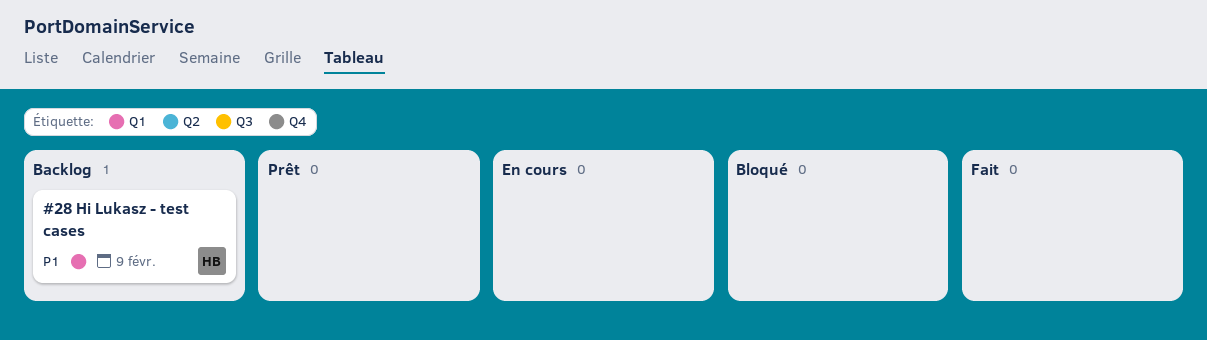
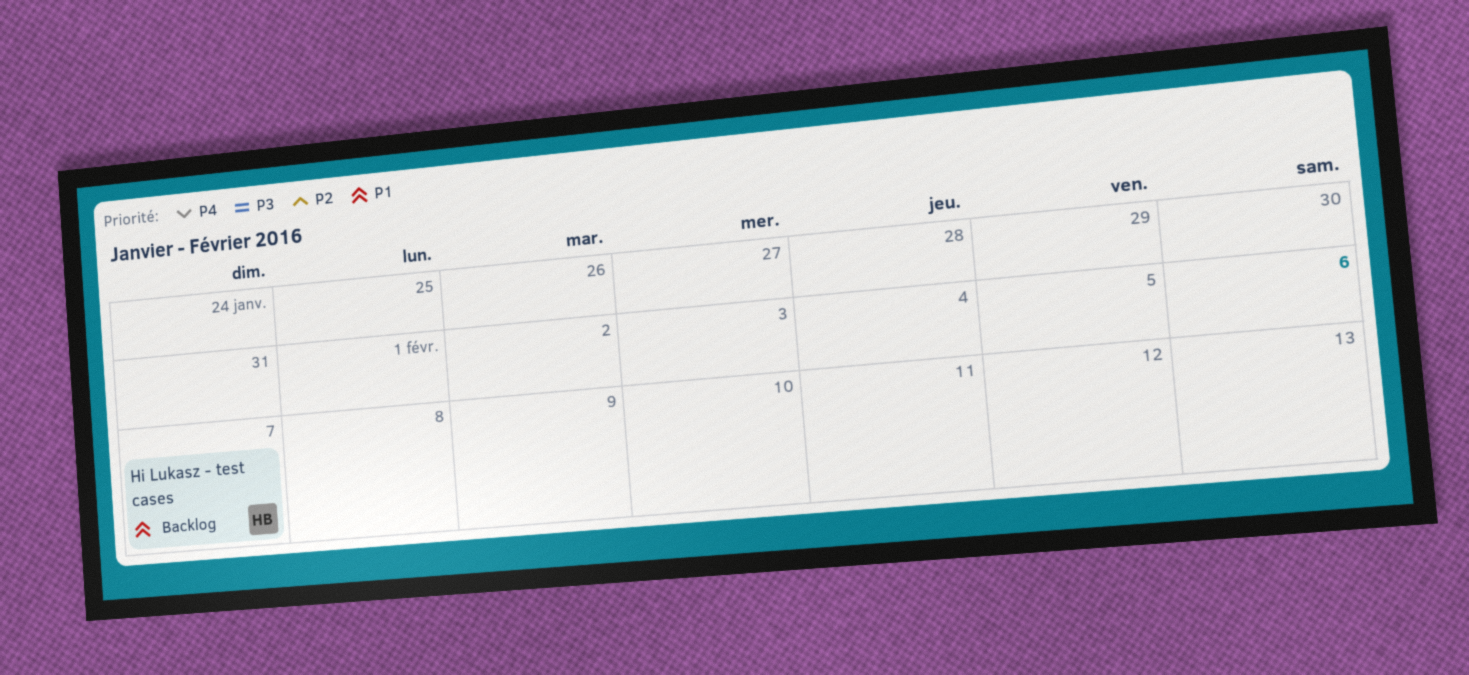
Hi Lukasz - test cases, due: Feb 9 -> Feb 7

